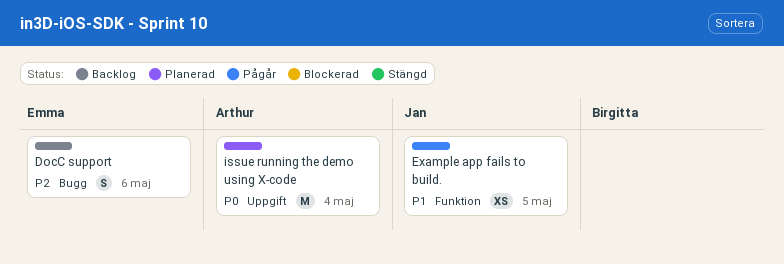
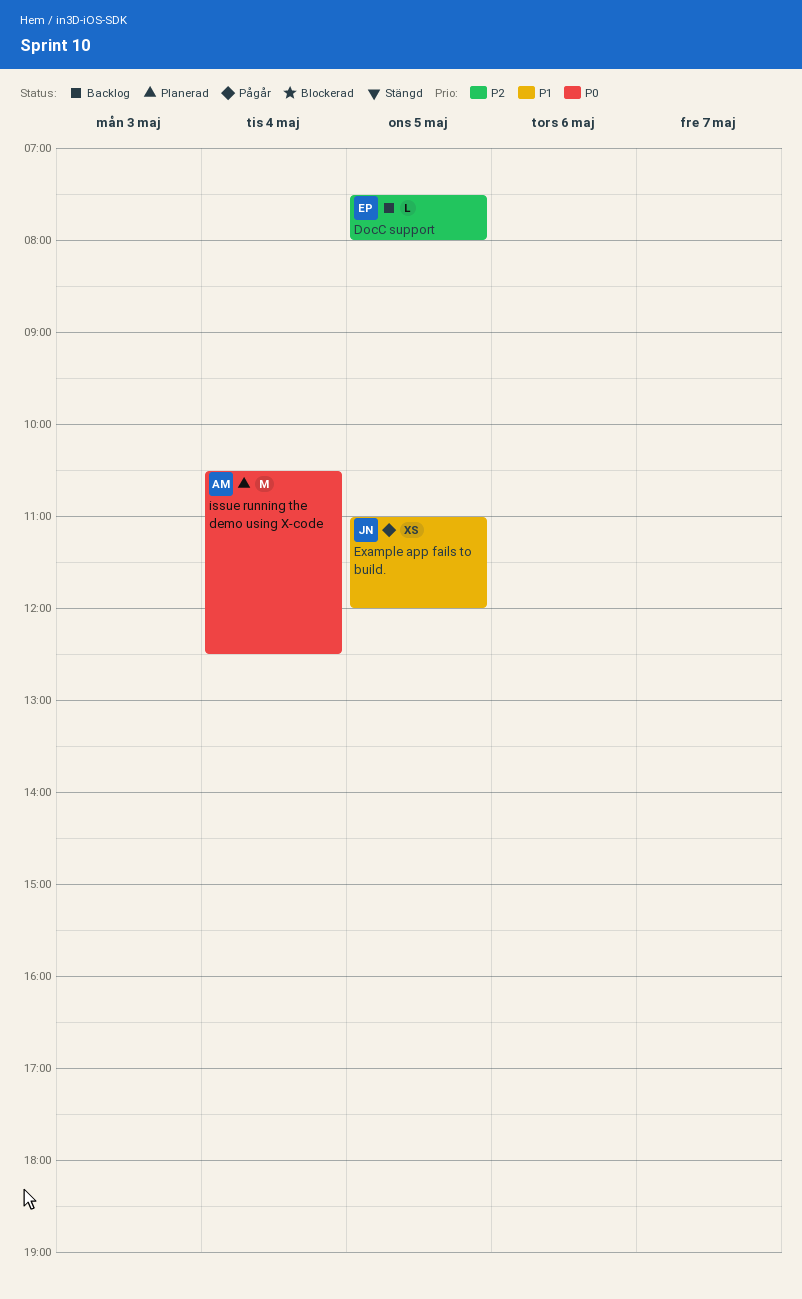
DocC support, estimate: S -> L
DocC support, day: May 6 -> May 5

